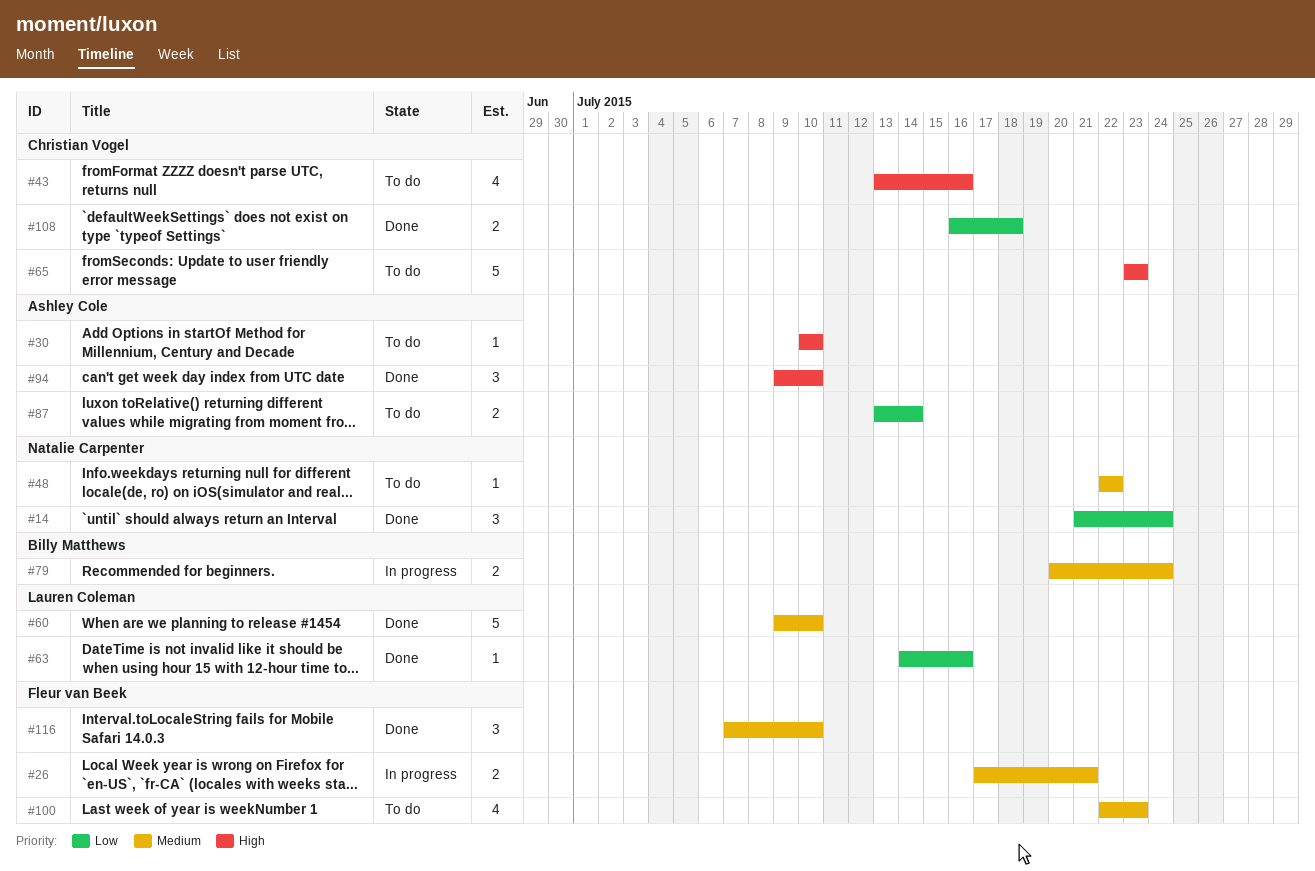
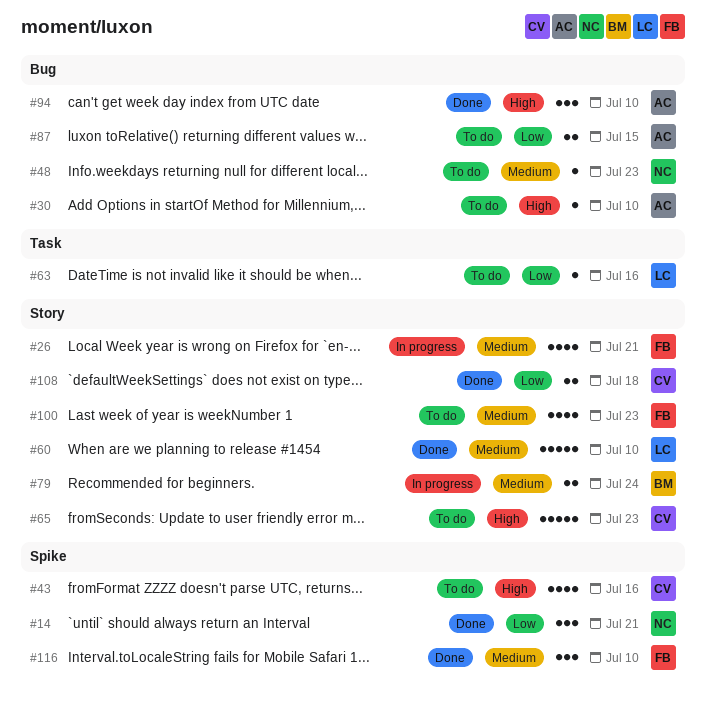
#14, due: Jul 24 -> Jul 21
#26, estimate: 2 -> 4
#48, due: Jul 22 -> Jul 23
#63, status: Done -> To do
#87, due: Jul 14 -> Jul 15

